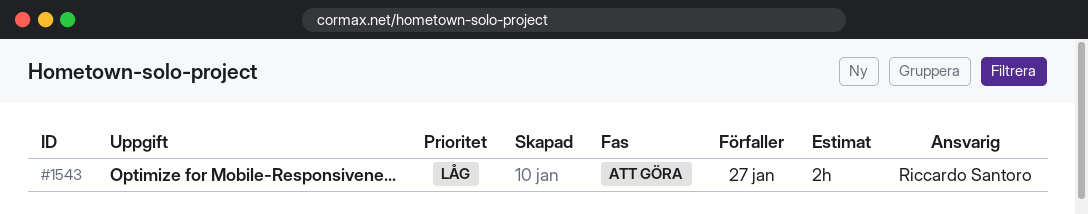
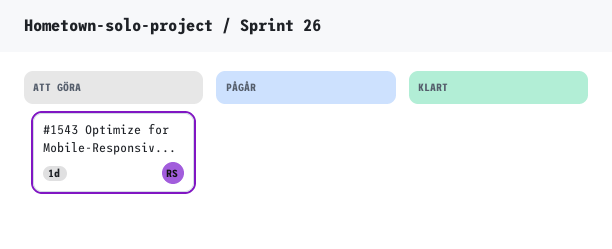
#1543, estimate: 2h -> 1d

